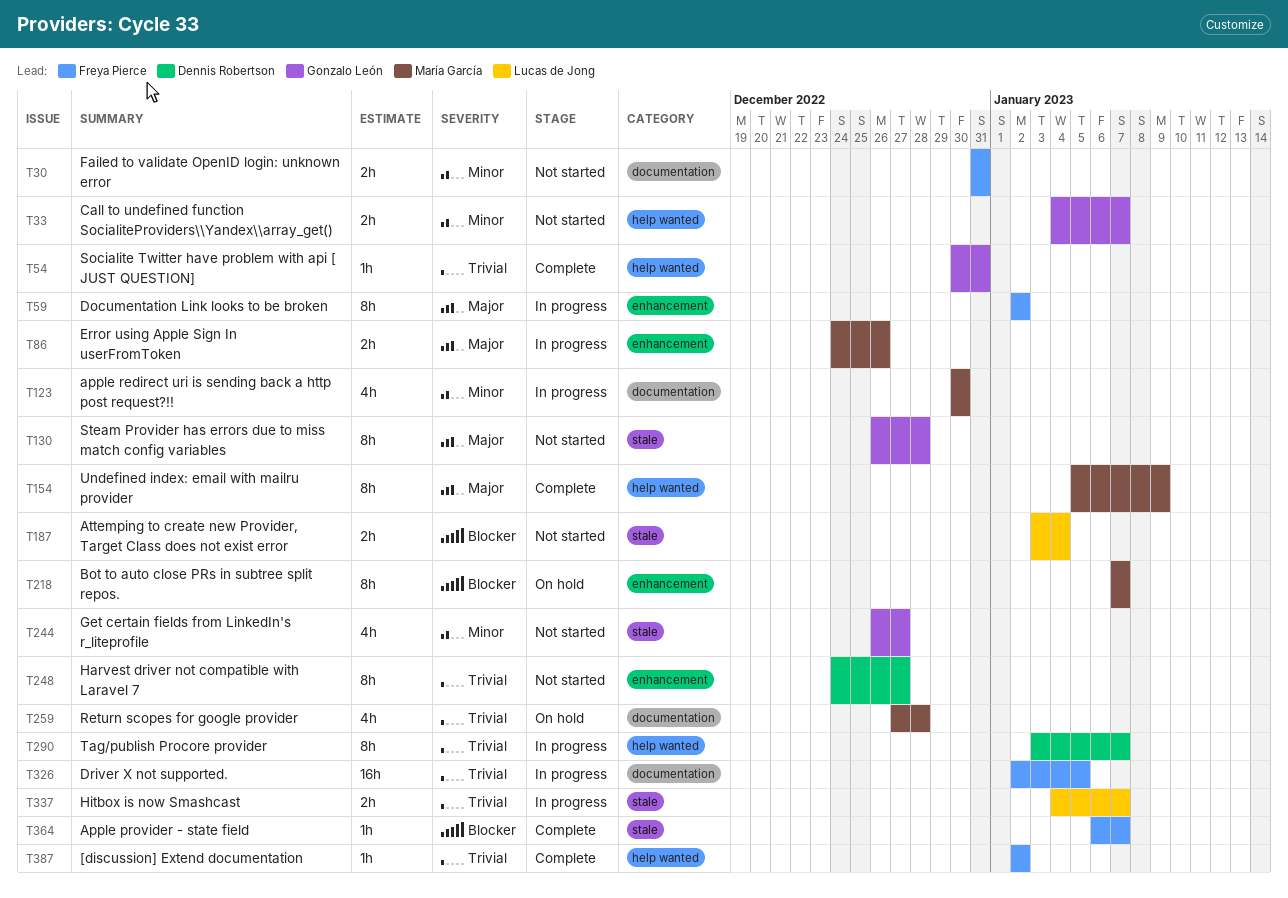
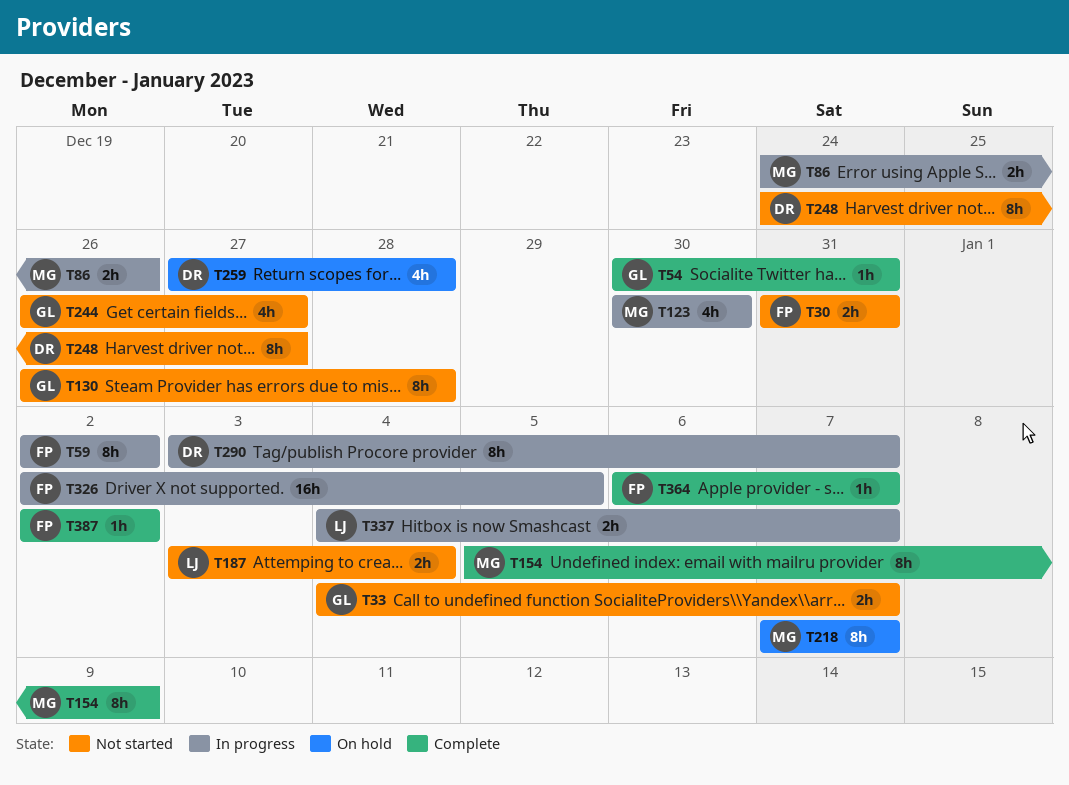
T259, owner: María García -> Dennis Robertson

